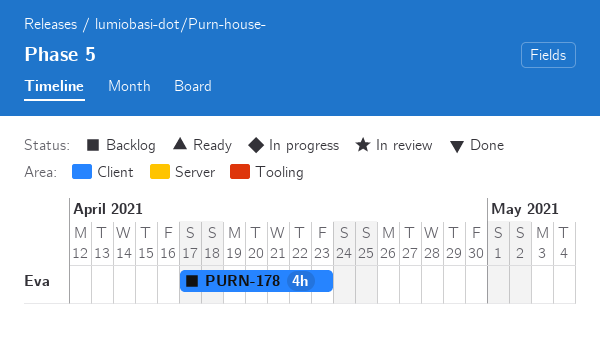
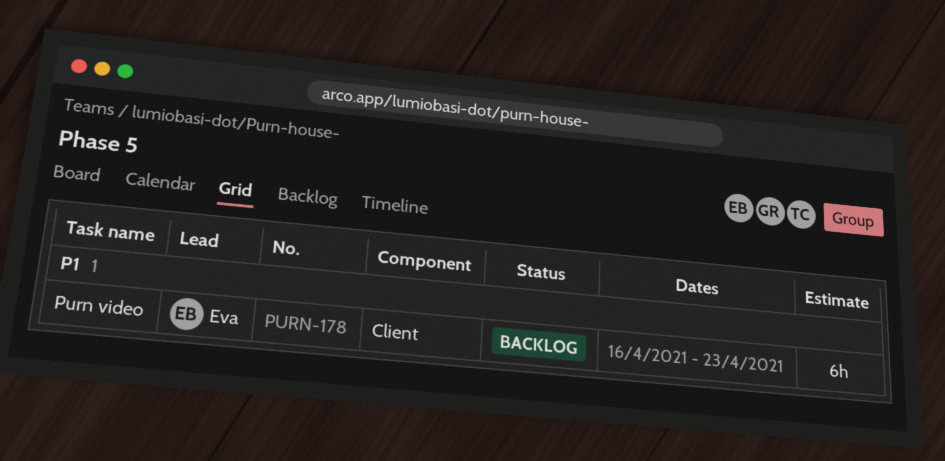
PURN-178, estimate: 4h -> 6h
PURN-178, start: Apr 17 -> Apr 16

